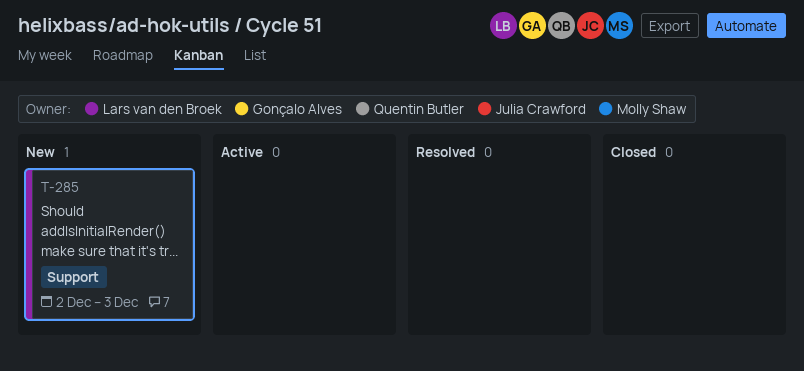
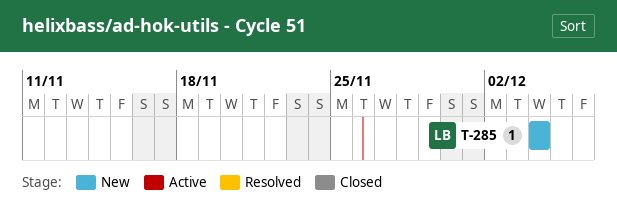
T-285, start: Dec 2 -> Dec 4
T-285, due: Dec 3 -> Dec 4

